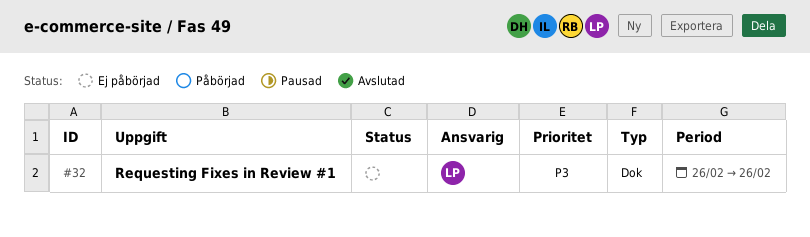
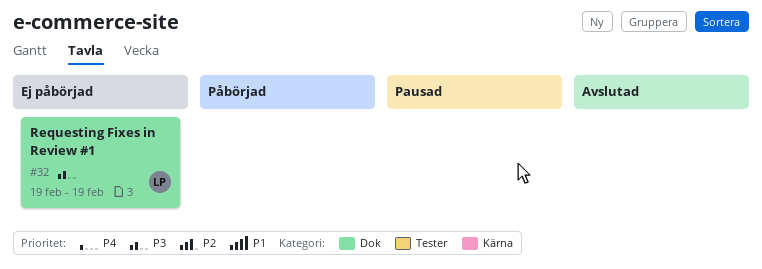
#32, start: Feb 26 -> Feb 19
#32, due: Feb 26 -> Feb 19

